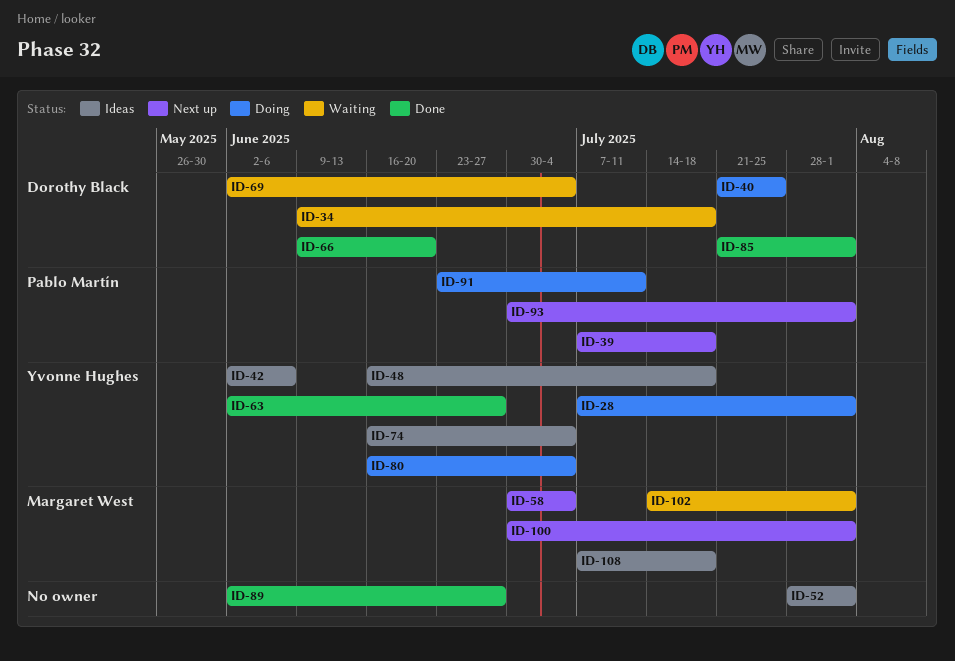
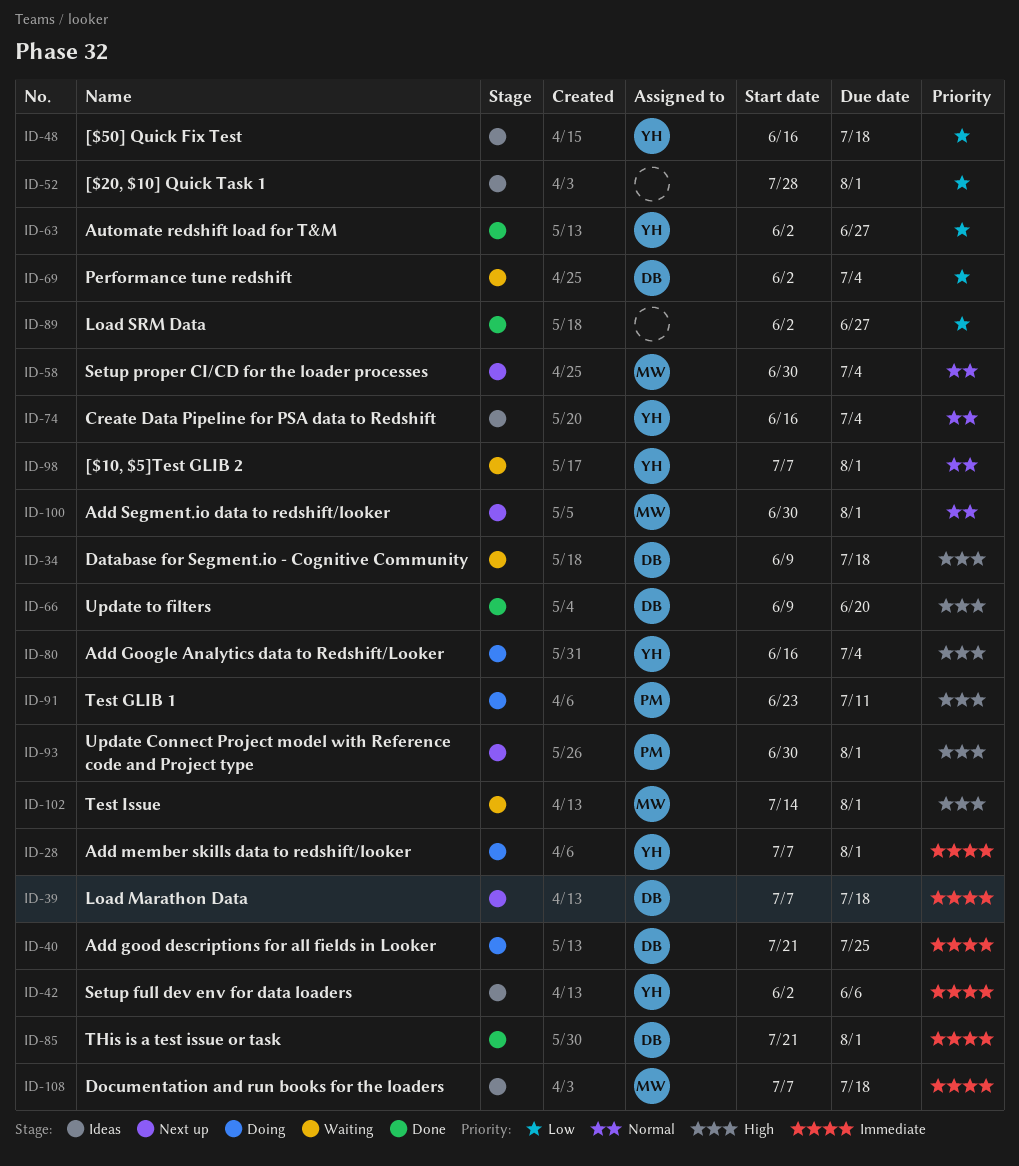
ID-39, owner: Pablo Martín -> Dorothy Black
ID-98: none -> present

